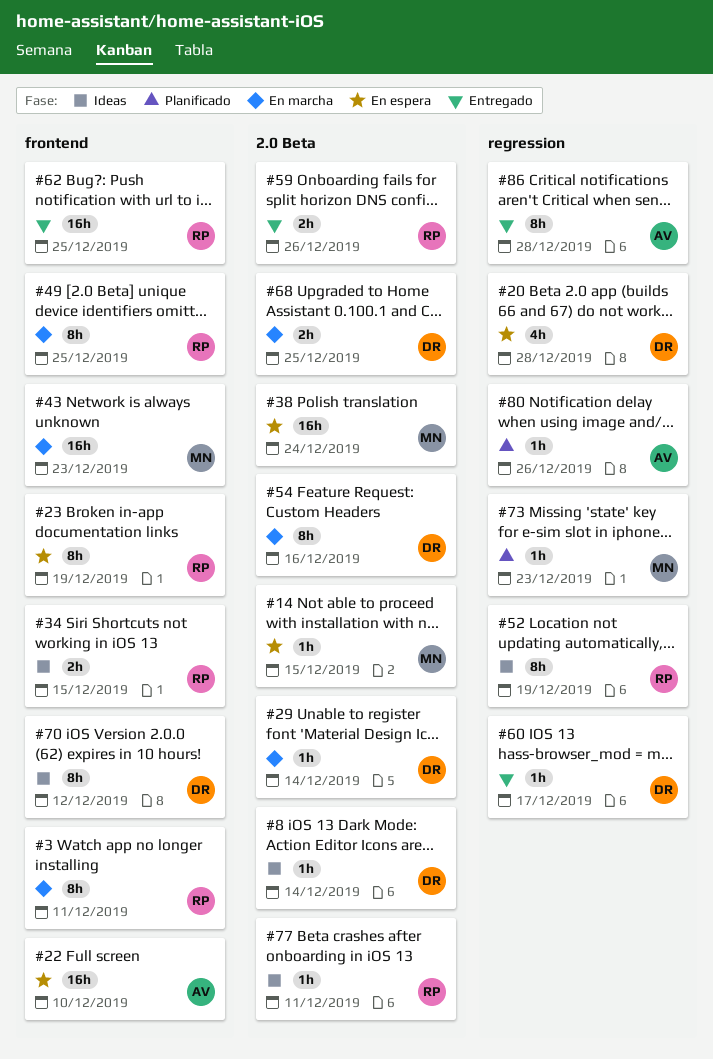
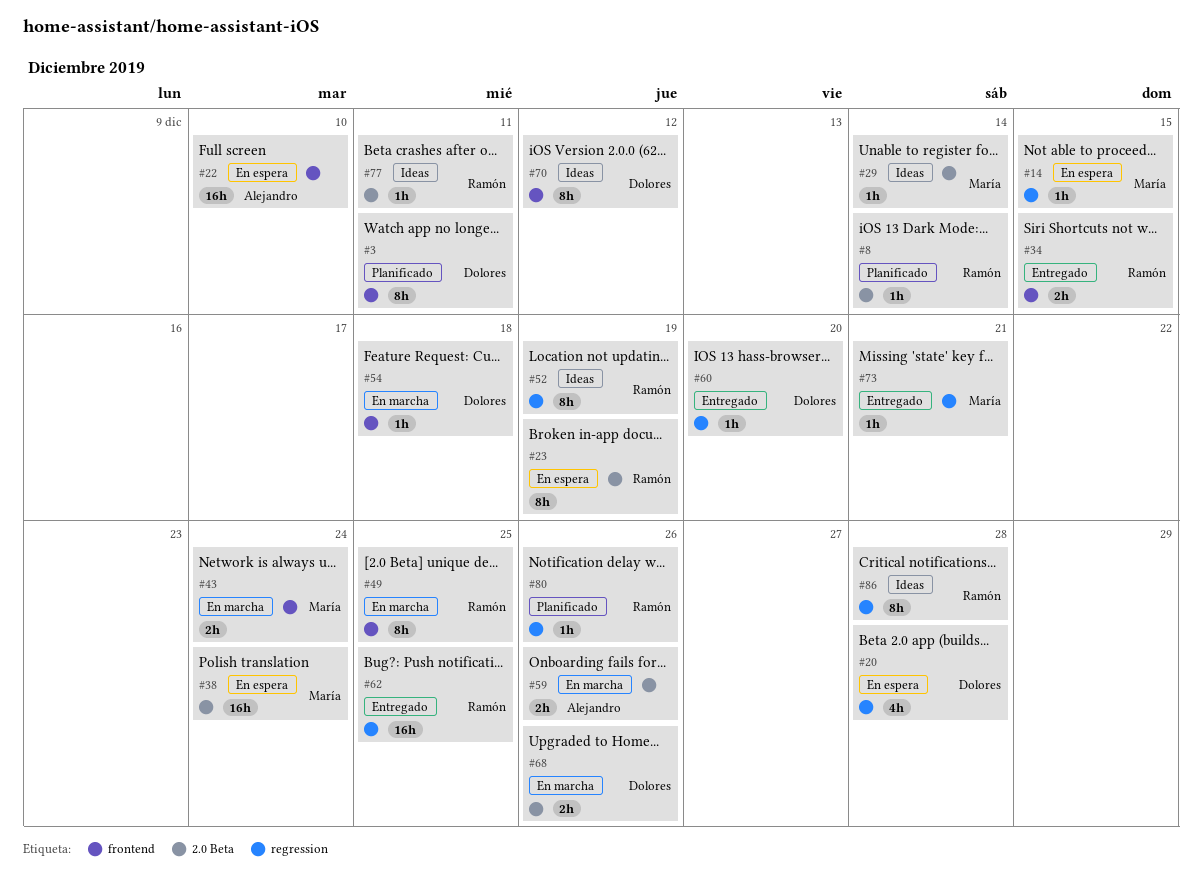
#3, status: En marcha -> Planificado
#3, owner: Ramón -> Dolores
#8, status: Ideas -> Planificado
#8, owner: Dolores -> Ramón
#14, label: 2.0 Beta -> regression
#23, label: frontend -> 2.0 Beta
#29, status: En marcha -> Ideas
#29, owner: Dolores -> María
#34, status: Ideas -> Entregado
#43, estimate: 16h -> 2h
#43, due: Dec 23 -> Dec 24
#54, label: 2.0 Beta -> frontend
#54, estimate: 8h -> 1h
#54, due: Dec 16 -> Dec 18
#59, status: Entregado -> En marcha
#59, owner: Ramón -> Alejandro
#60, due: Dec 17 -> Dec 20
#62, label: frontend -> regression
#68, due: Dec 25 -> Dec 26
#73, status: Planificado -> Entregado
#73, due: Dec 23 -> Dec 21
#80, owner: Alejandro -> Ramón
#86, status: Entregado -> Ideas
#86, owner: Alejandro -> Ramón

